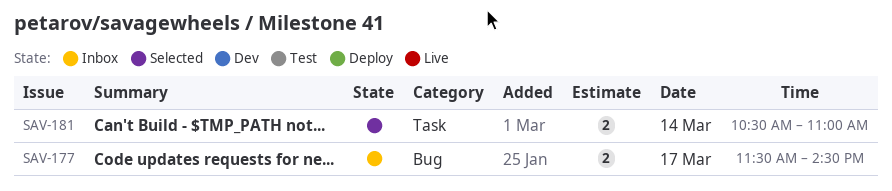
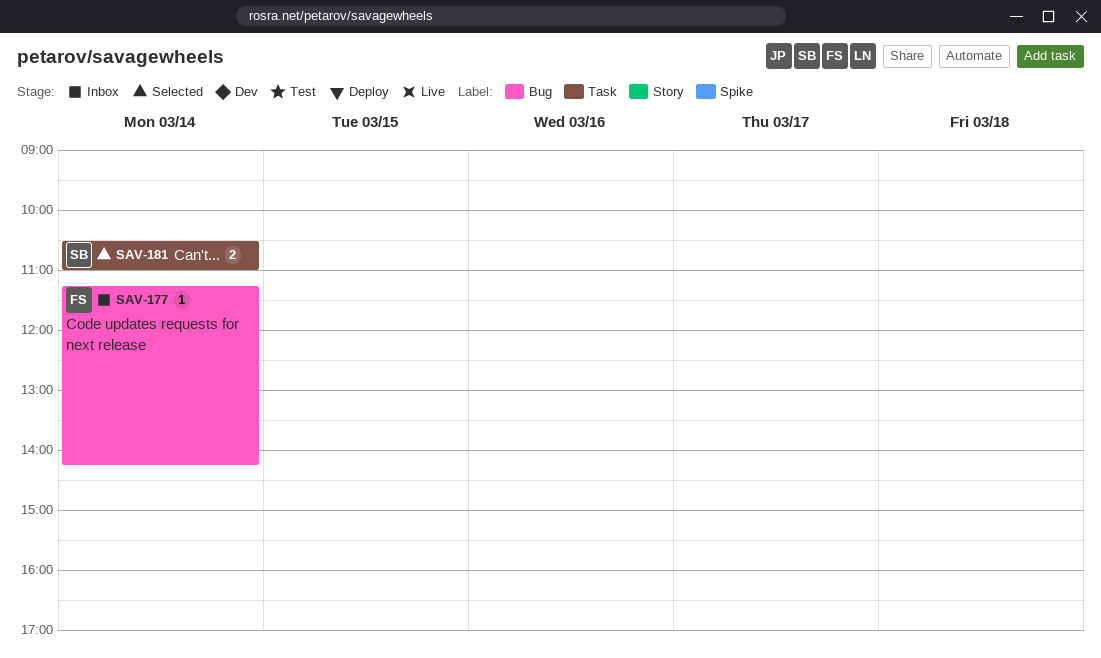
SAV-177, estimate: 2 -> 1
SAV-177, day: Mar 17 -> Mar 14
SAV-177, begins: 11:30 -> 11:15
SAV-177, ends: 14:30 -> 14:15

